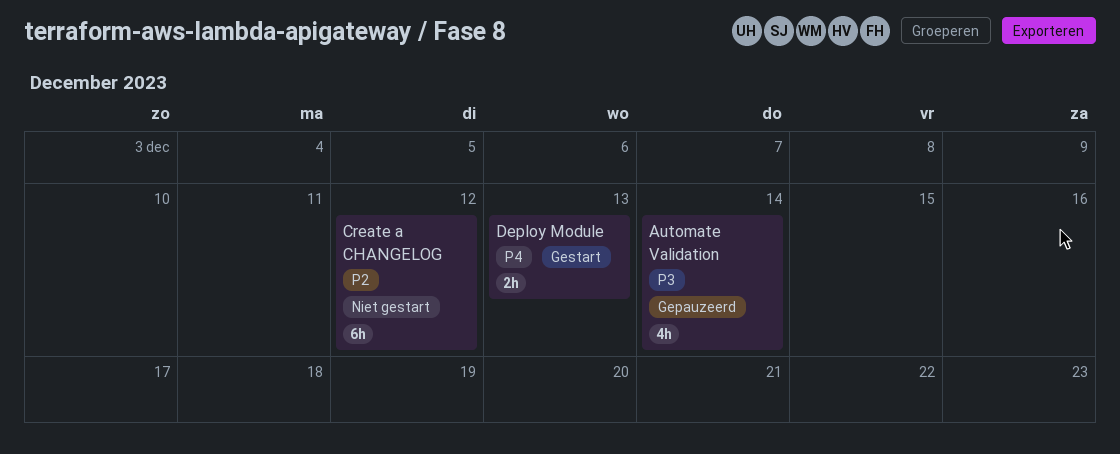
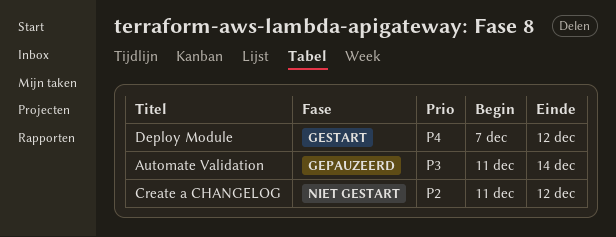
Deploy Module, due: Dec 13 -> Dec 12

